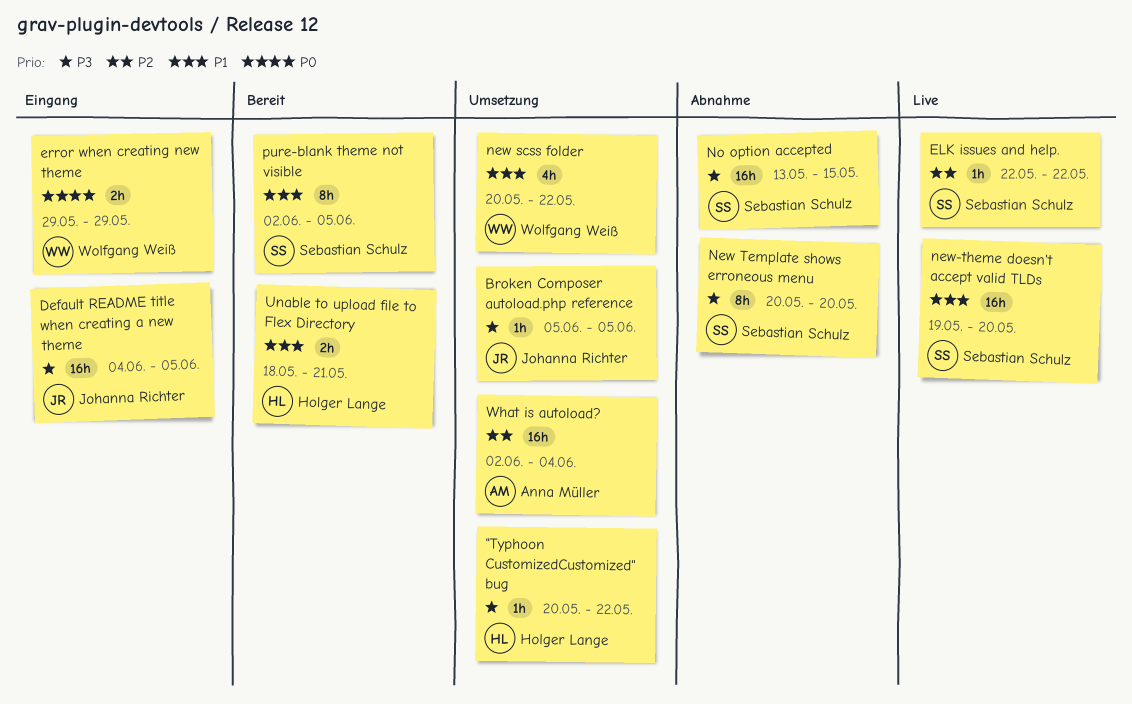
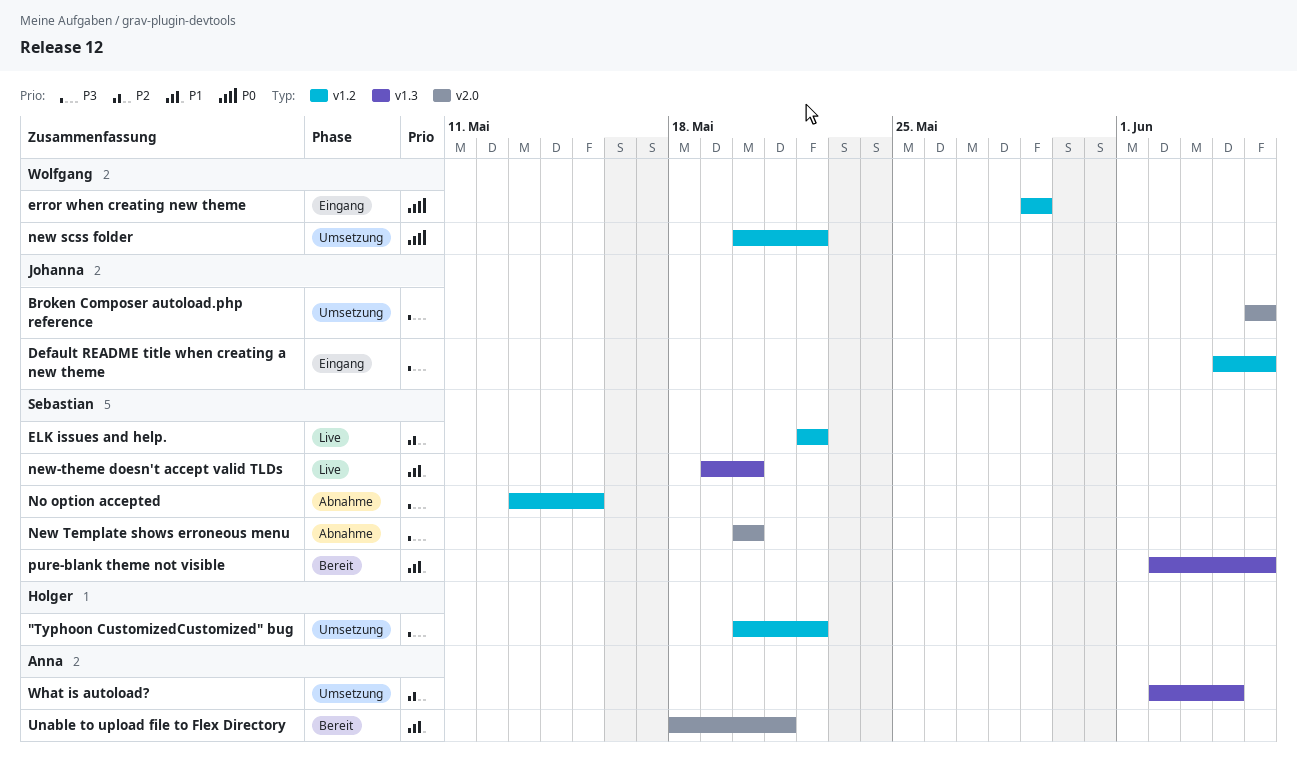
new scss folder, priority: P1 -> P0
Unable to upload file to Flex Directory, owner: Holger Lange -> Anna Müller

